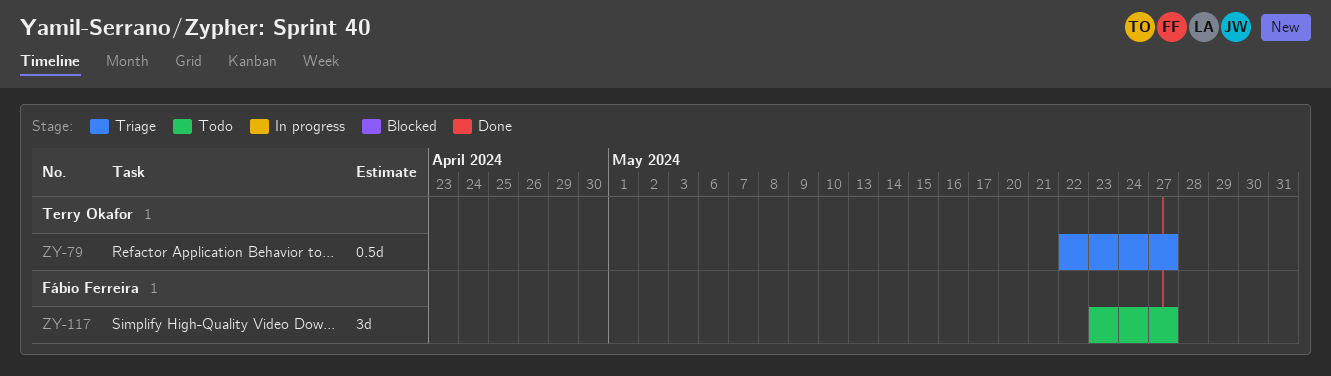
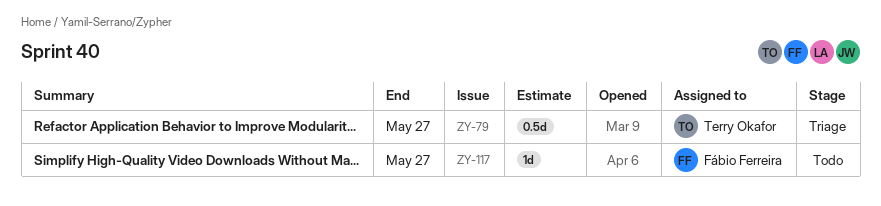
ZY-117, estimate: 3d -> 1d

